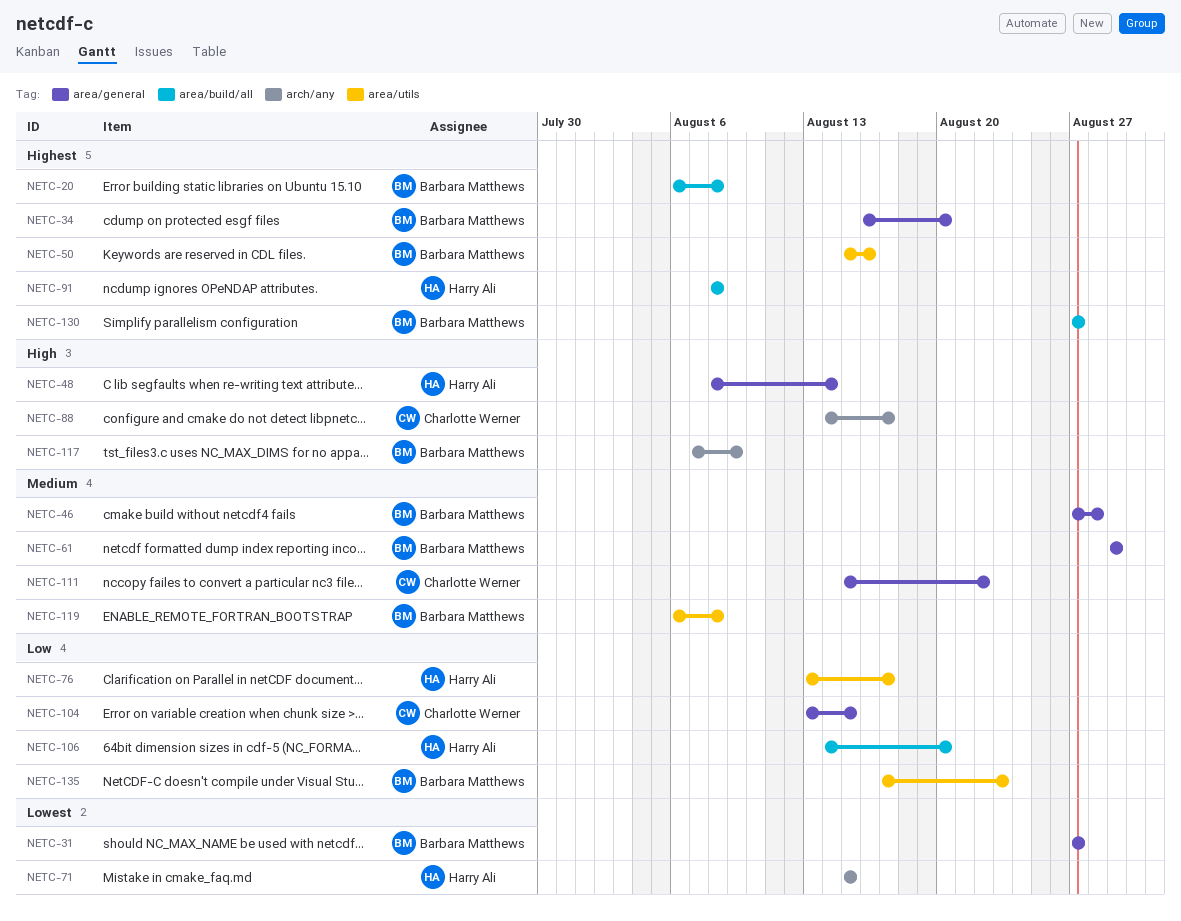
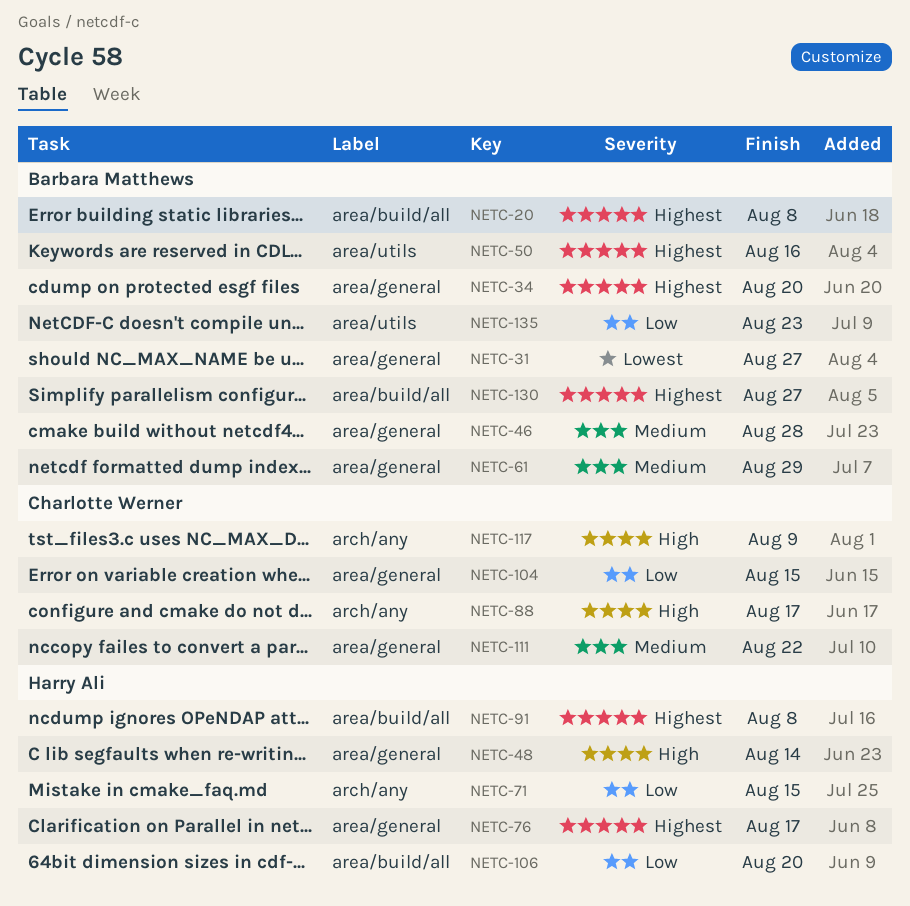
NETC-71, priority: Lowest -> Low
NETC-76, priority: Low -> Highest
NETC-76, label: area/utils -> area/general
NETC-117, owner: Barbara Matthews -> Charlotte Werner
NETC-119: present -> none

